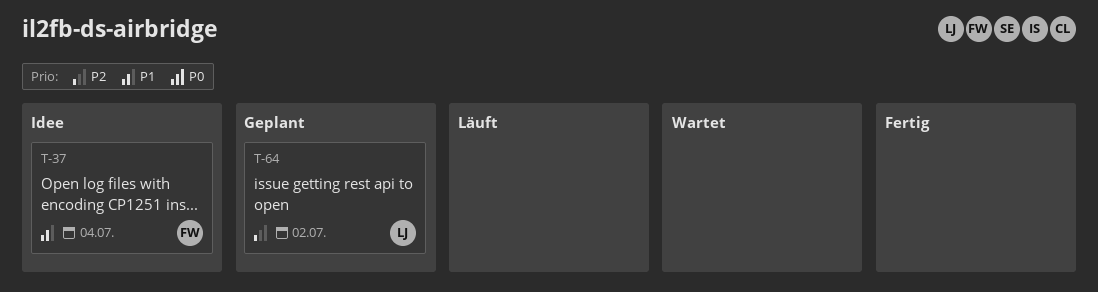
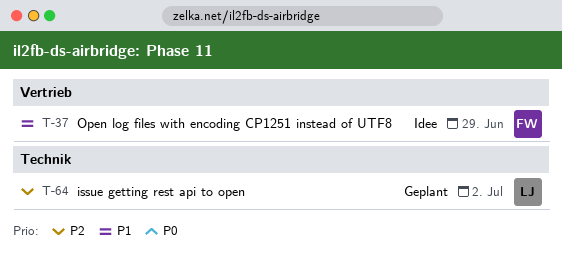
T-37, due: Jul 4 -> Jun 29

